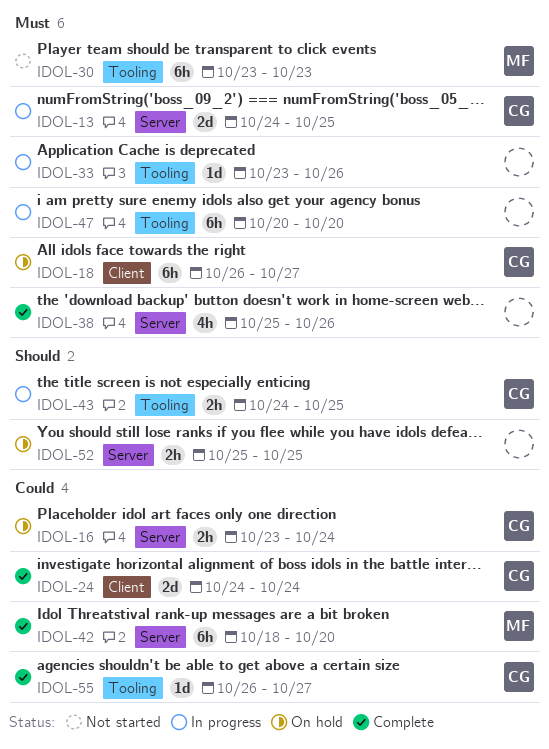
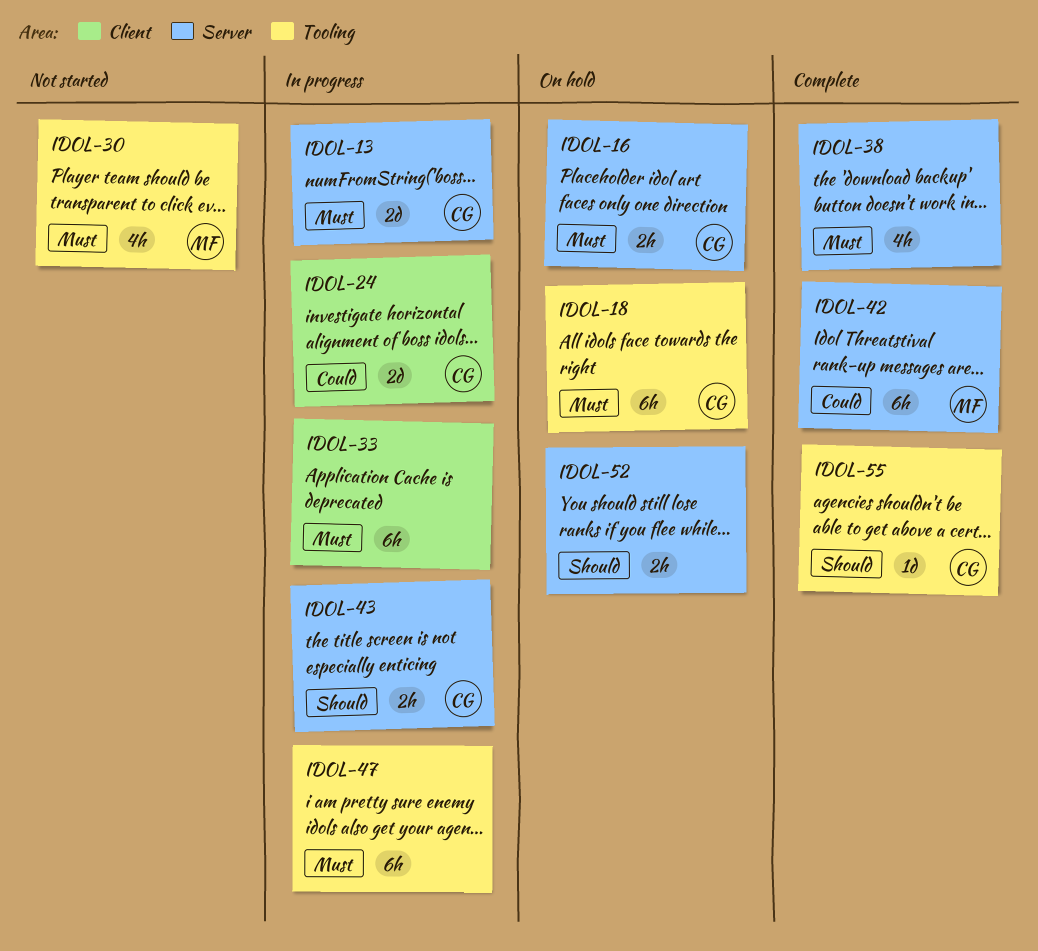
IDOL-16, priority: Could -> Must
IDOL-18, label: Client -> Tooling
IDOL-24, status: Complete -> In progress
IDOL-30, estimate: 6h -> 4h
IDOL-33, label: Tooling -> Client
IDOL-33, estimate: 1d -> 6h
IDOL-43, label: Tooling -> Server
IDOL-55, priority: Could -> Should

